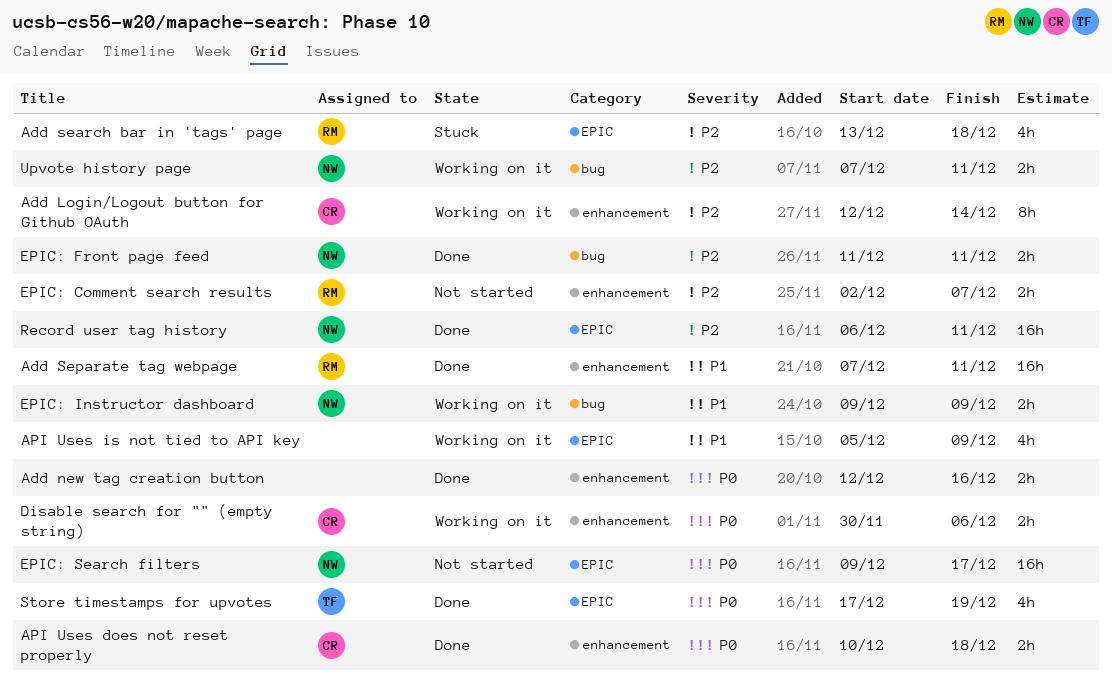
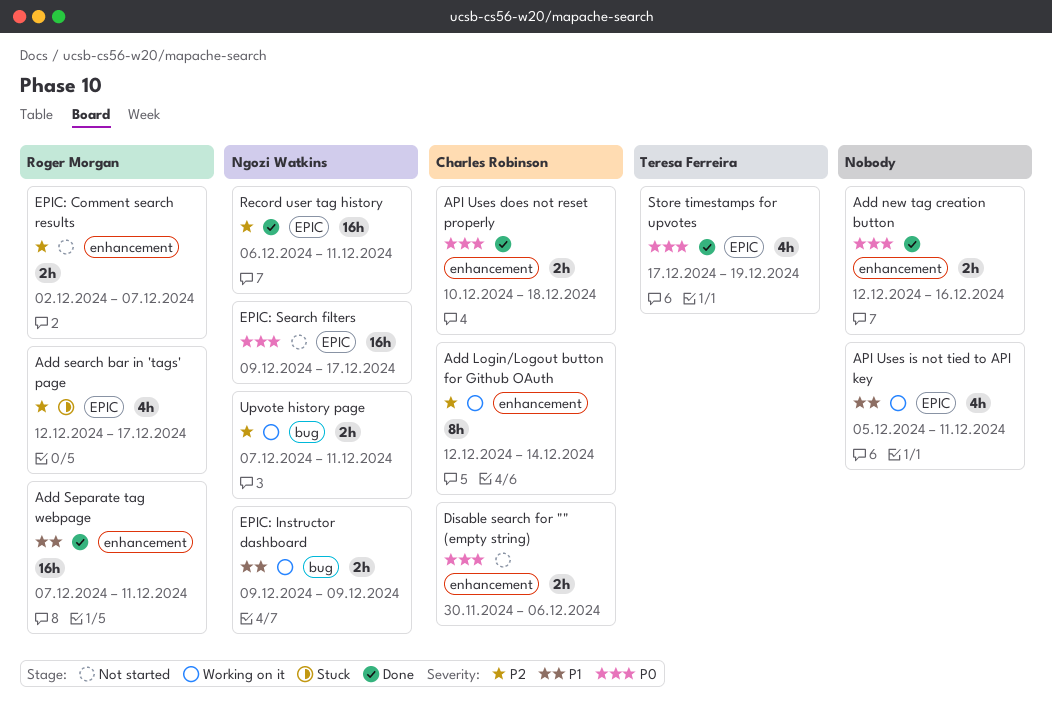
Add search bar in 'tags' page, start: Dec 13 -> Dec 12
Add search bar in 'tags' page, due: Dec 18 -> Dec 17
API Uses is not tied to API key, due: Dec 9 -> Dec 11
Disable search for "" (empty string), status: Working on it -> Not started
EPIC: Front page feed: present -> none

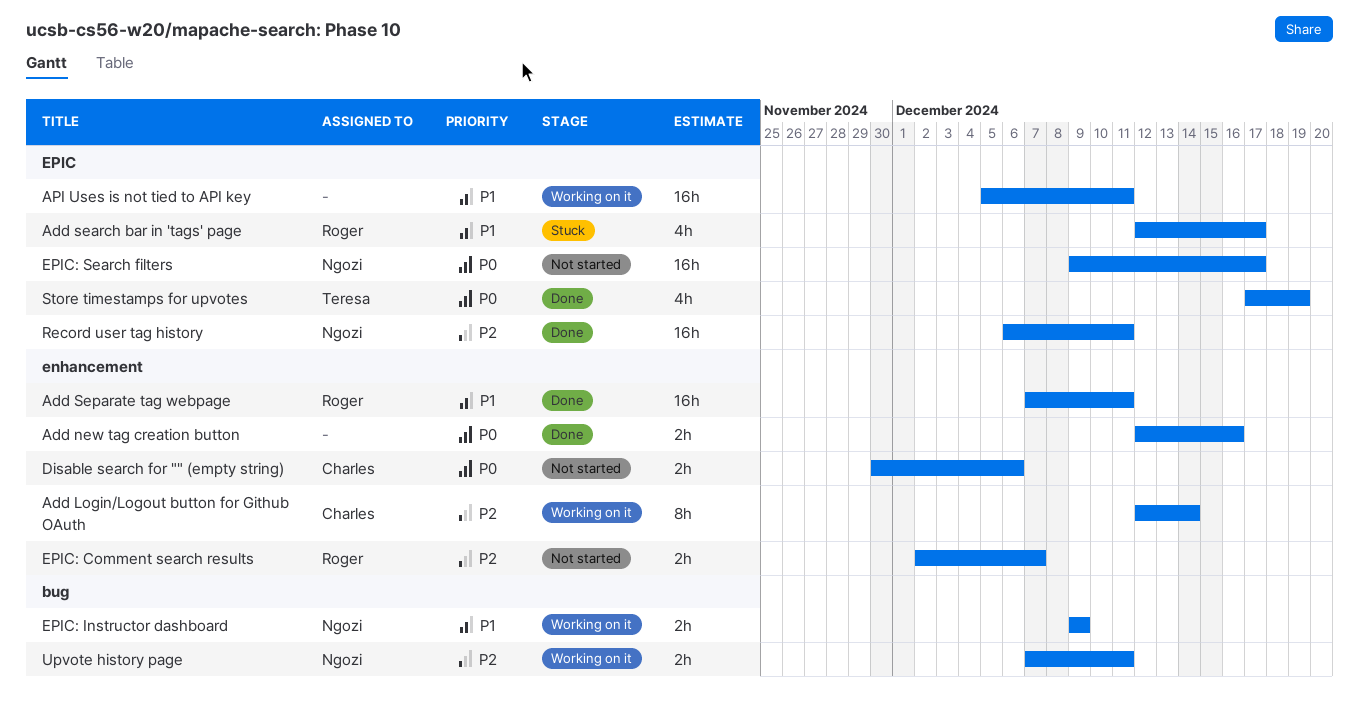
Add search bar in 'tags' page, priority: P2 -> P1
API Uses does not reset properly: present -> none
API Uses is not tied to API key, estimate: 4h -> 16h

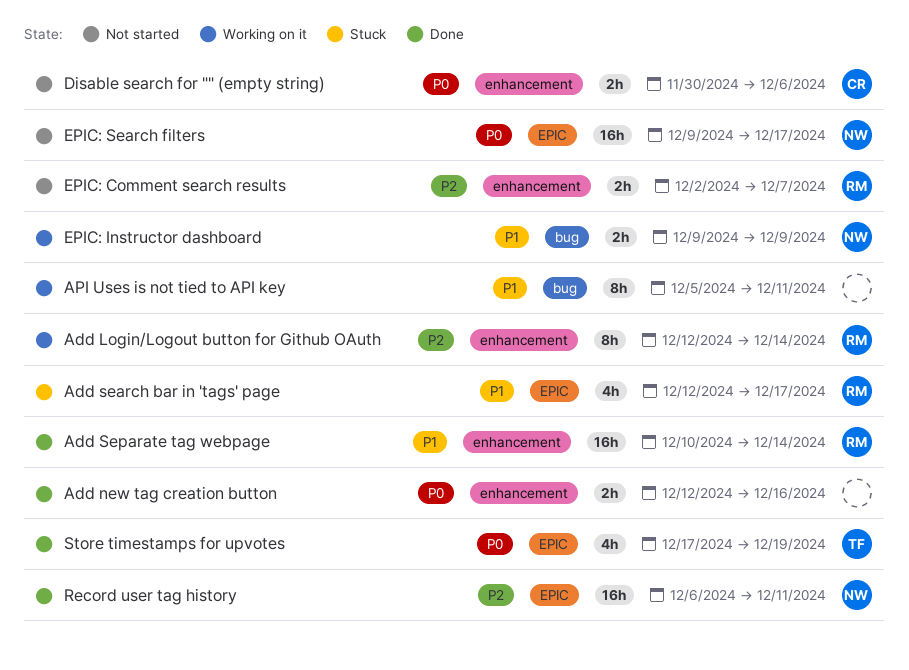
Add Login/Logout button for Github OAuth, owner: Charles -> Roger
Add Separate tag webpage, start: Dec 7 -> Dec 10
Add Separate tag webpage, due: Dec 11 -> Dec 14
API Uses is not tied to API key, label: EPIC -> bug
API Uses is not tied to API key, estimate: 16h -> 8h
Upvote history page: present -> none

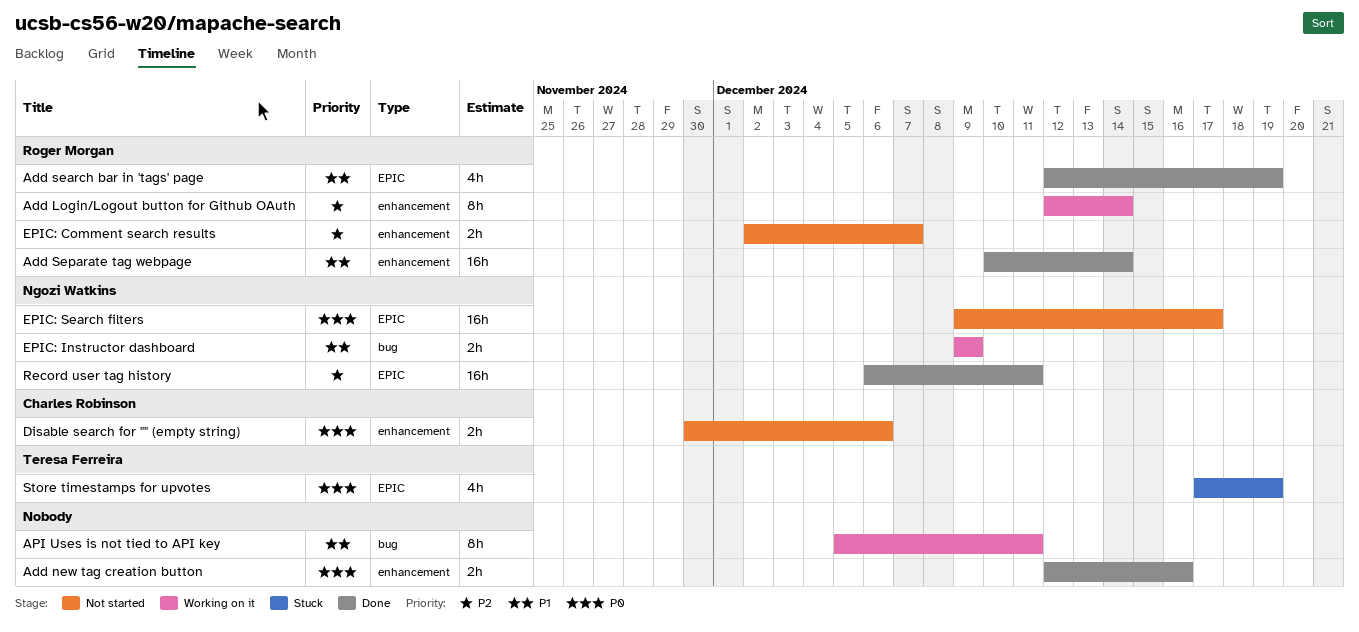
Add search bar in 'tags' page, status: Stuck -> Done
Add search bar in 'tags' page, due: Dec 17 -> Dec 19
Store timestamps for upvotes, status: Done -> Stuck

